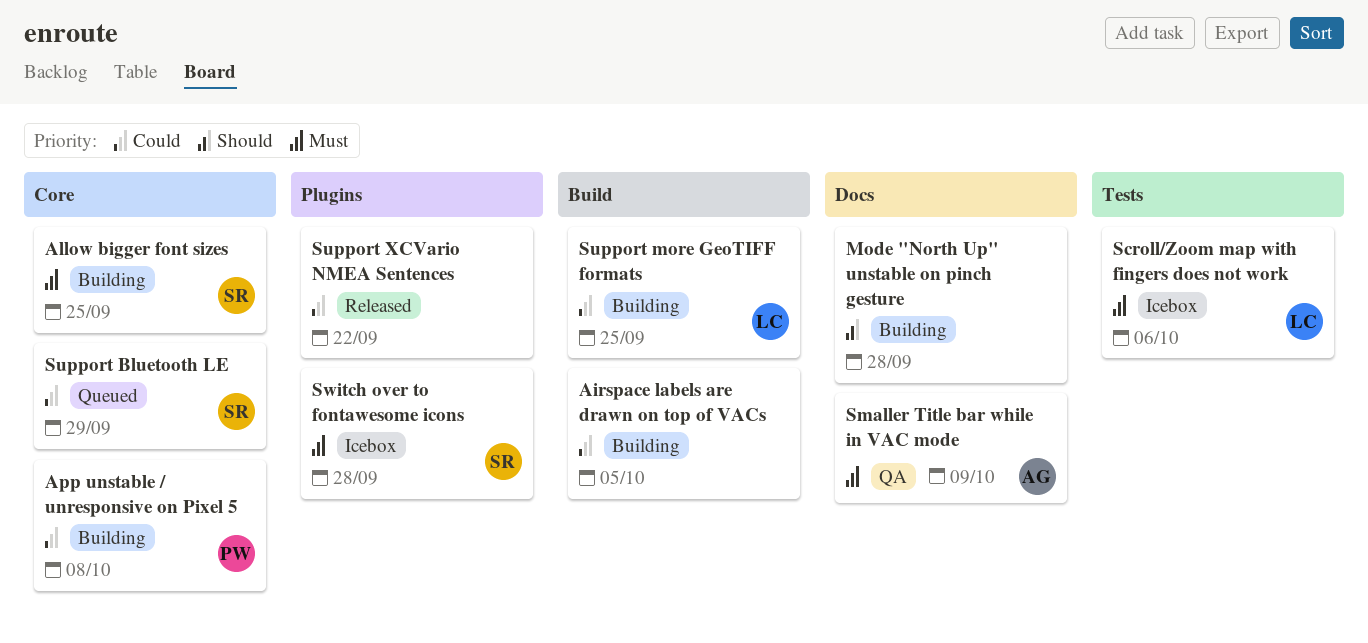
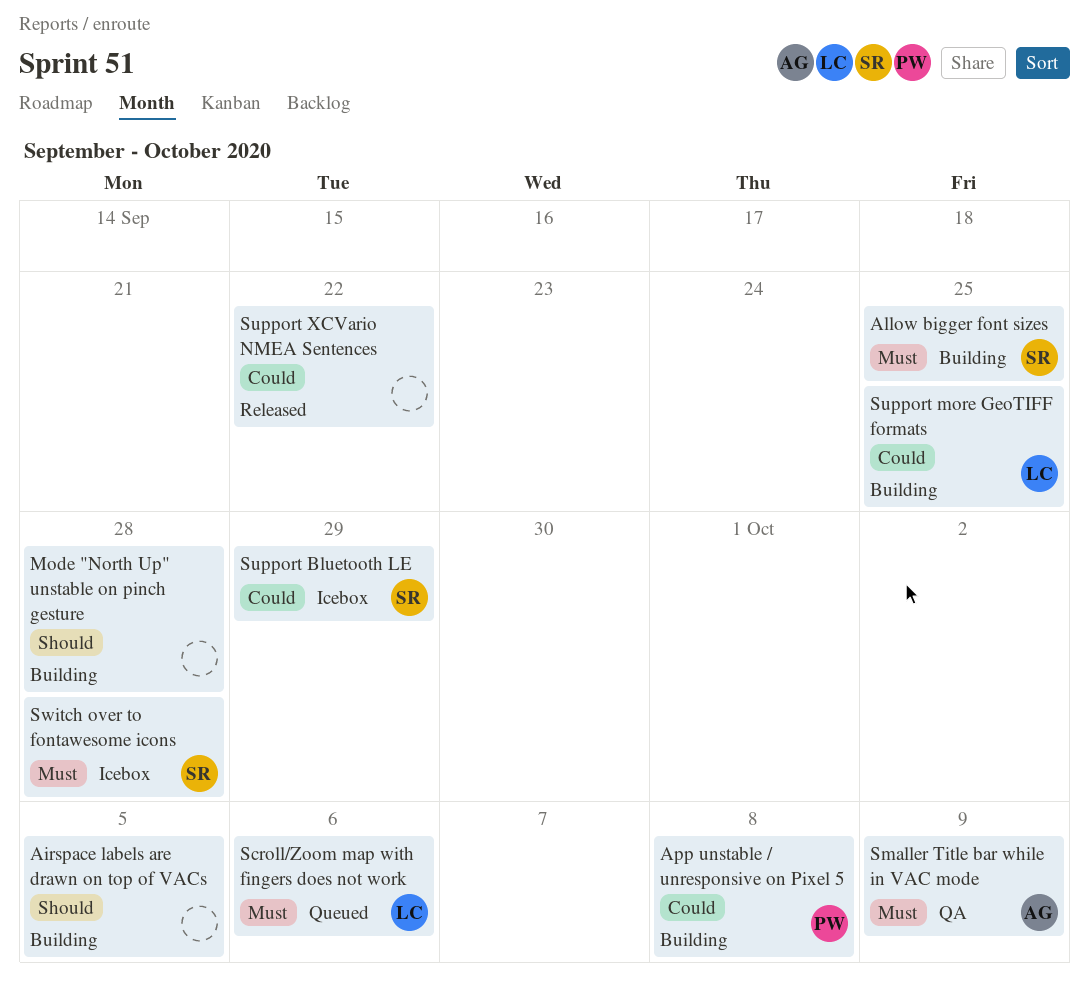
Airspace labels are drawn on top of VACs, priority: Could -> Should
Scroll/Zoom map with fingers does not work, status: Icebox -> Queued
Support Bluetooth LE, status: Queued -> Icebox

